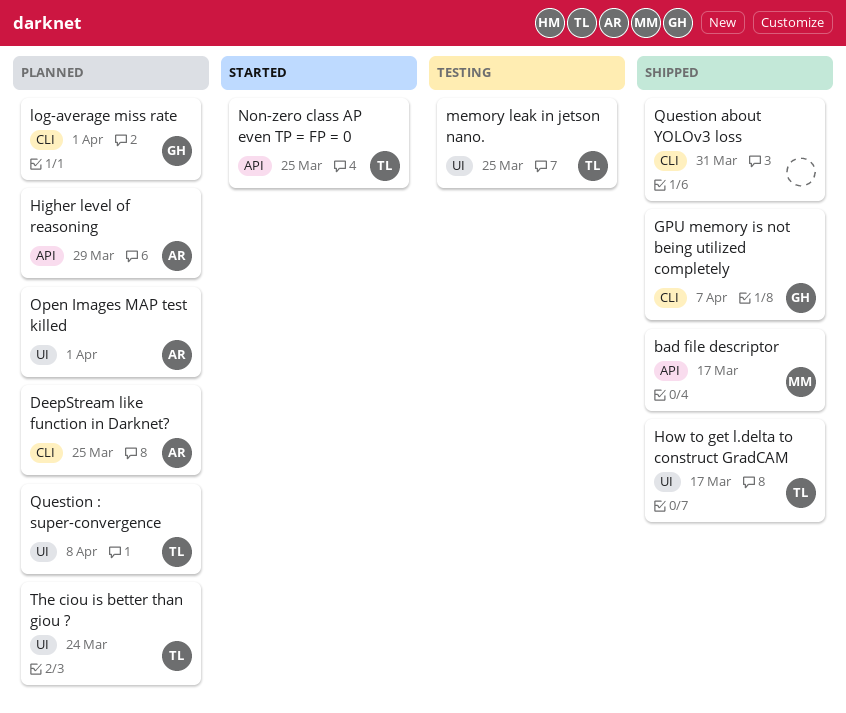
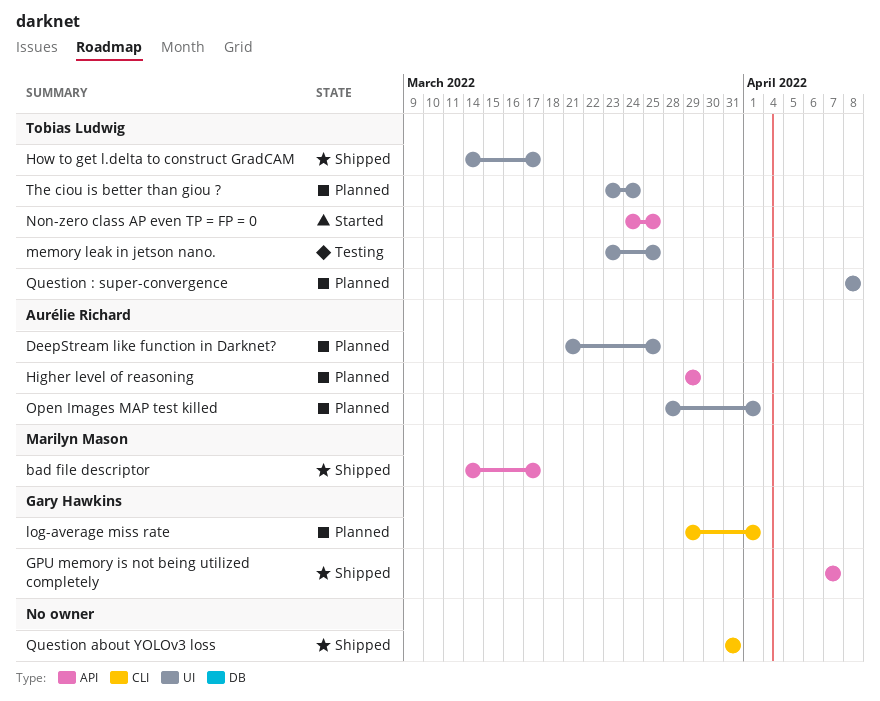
DeepStream like function in Darknet?, label: CLI -> UI
GPU memory is not being utilized completely, label: CLI -> API

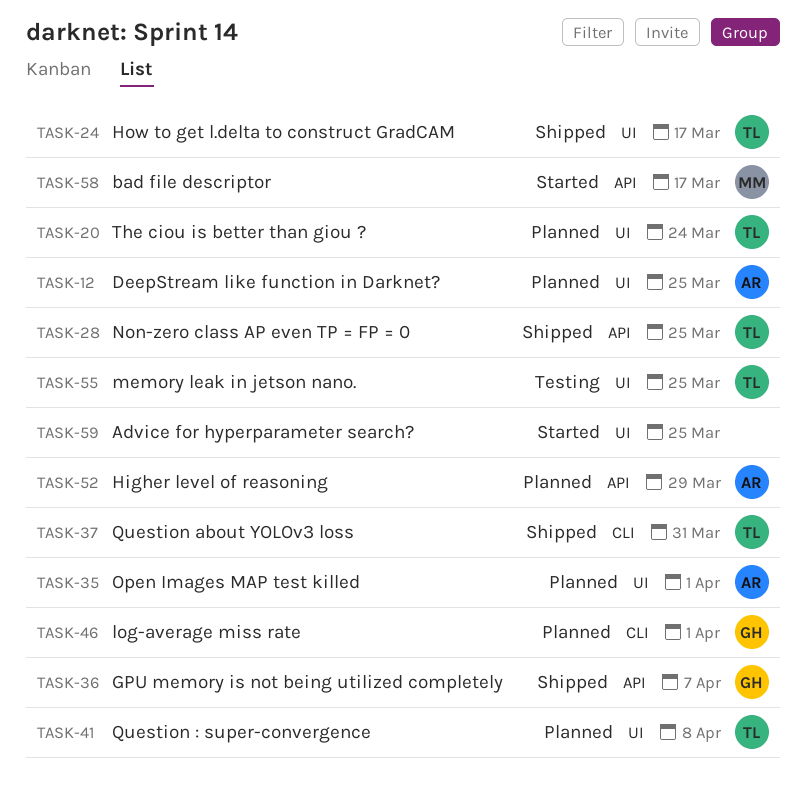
Advice for hyperparameter search?: none -> present
bad file descriptor, status: Shipped -> Started
Non-zero class AP even TP = FP = 0, status: Started -> Shipped
Question about YOLOv3 loss, owner: none -> Tobias Ludwig

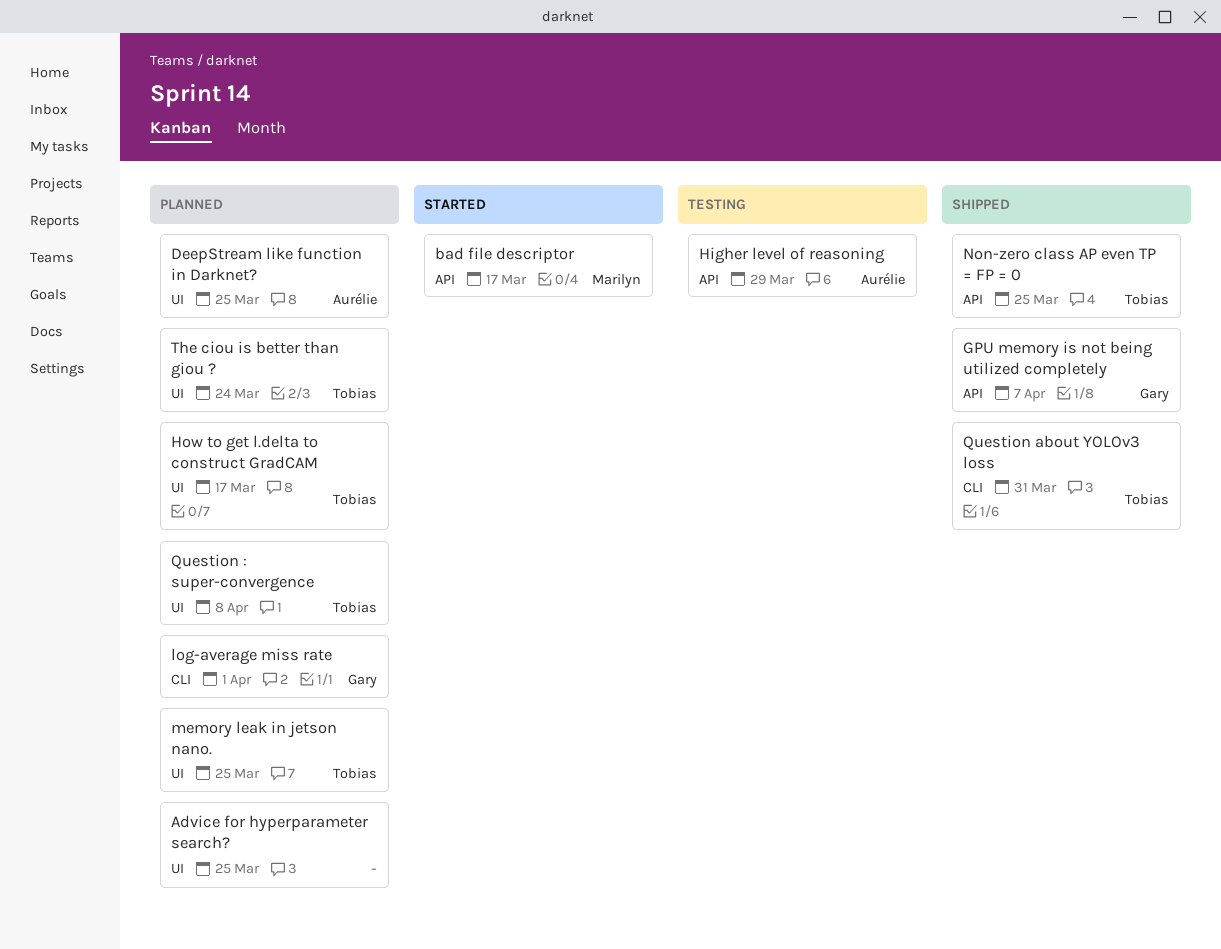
Advice for hyperparameter search?, status: Started -> Planned
Higher level of reasoning, status: Planned -> Testing
How to get l.delta to construct GradCAM, status: Shipped -> Planned
memory leak in jetson nano., status: Testing -> Planned
Open Images MAP test killed: present -> none

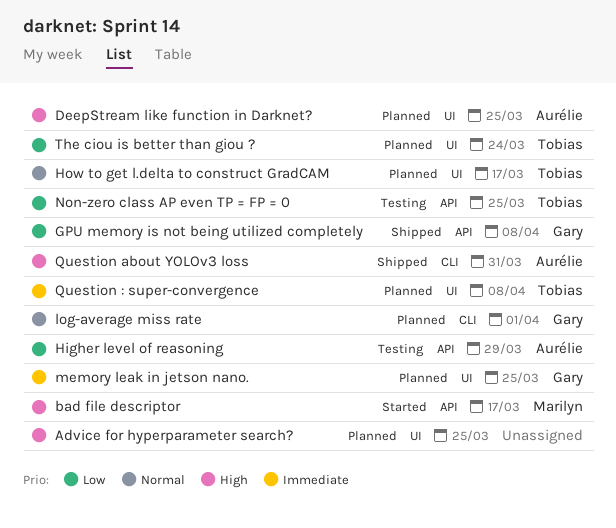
GPU memory is not being utilized completely, due: Apr 7 -> Apr 8
memory leak in jetson nano., owner: Tobias -> Gary
Non-zero class AP even TP = FP = 0, status: Shipped -> Testing
Question about YOLOv3 loss, owner: Tobias -> Aurélie

